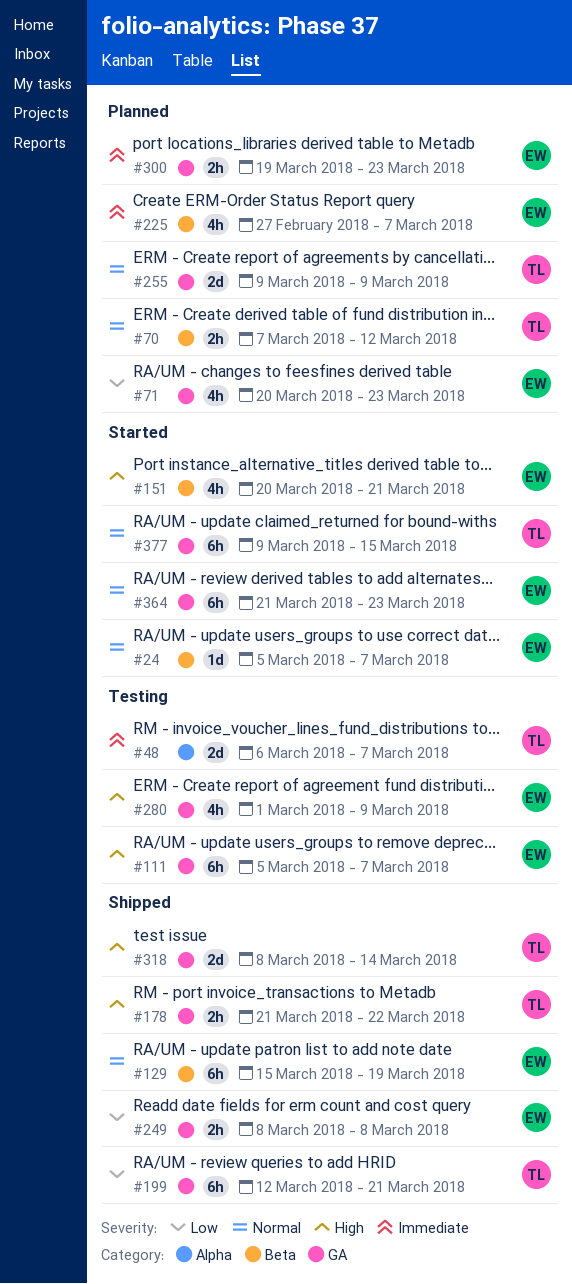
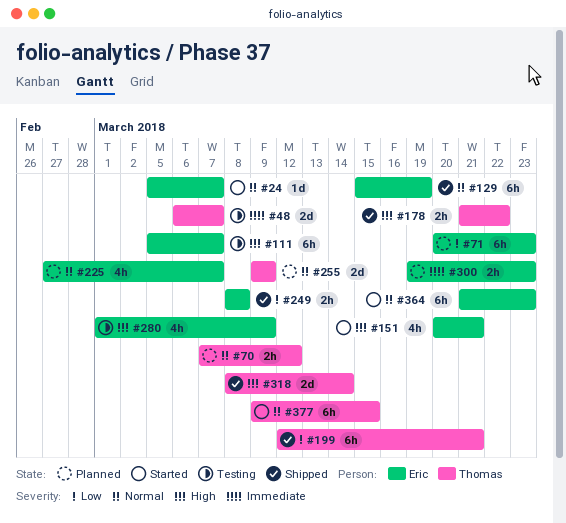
#71, estimate: 4h -> 6h
#225, priority: Immediate -> Normal

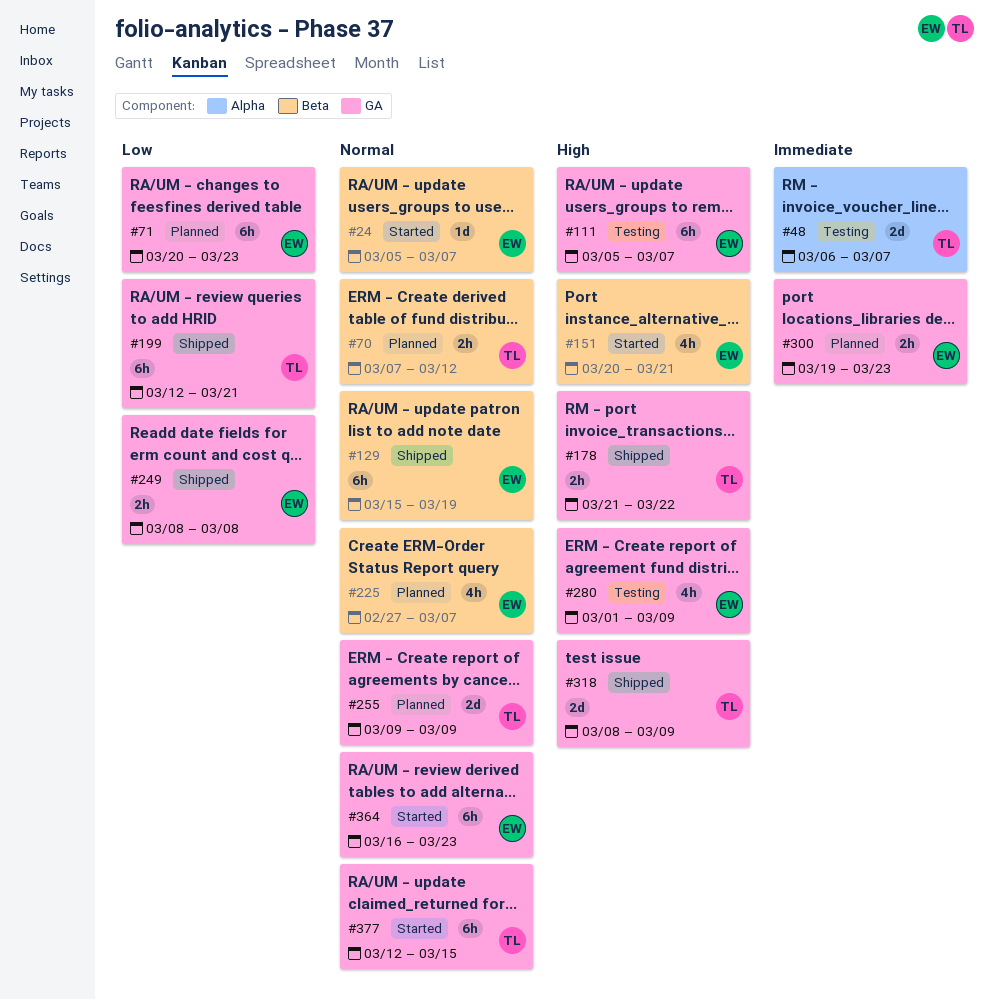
#318, due: Mar 14 -> Mar 9
#364, start: Mar 21 -> Mar 16
#377, start: Mar 9 -> Mar 12

